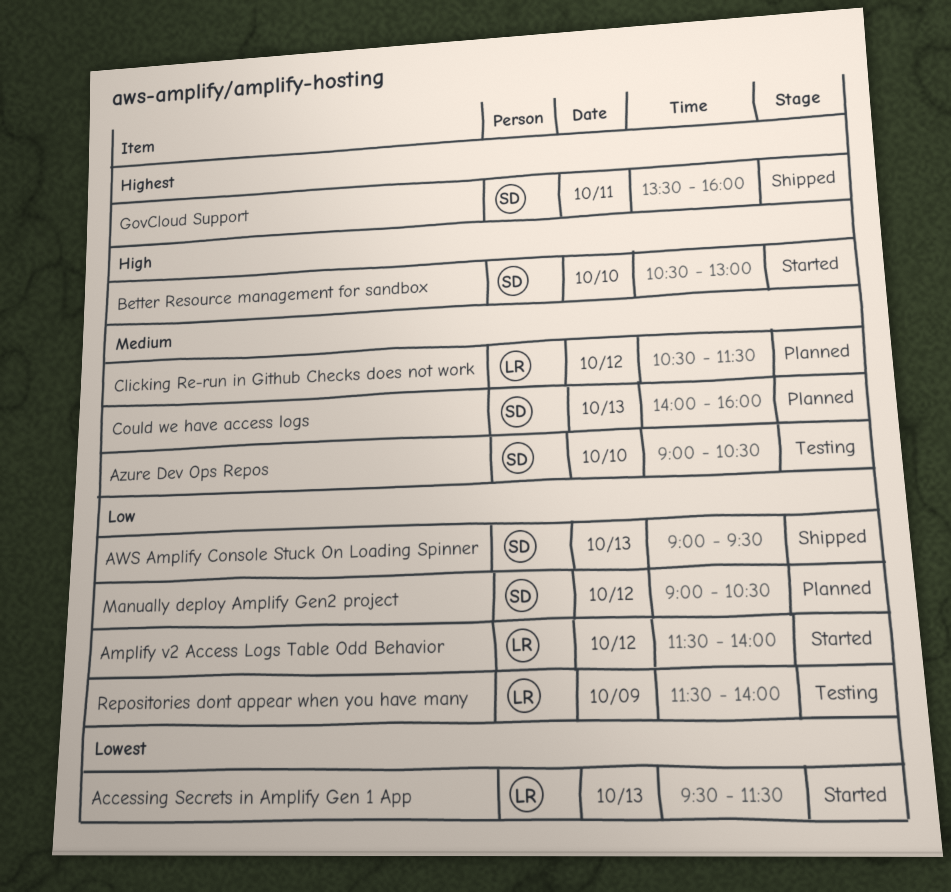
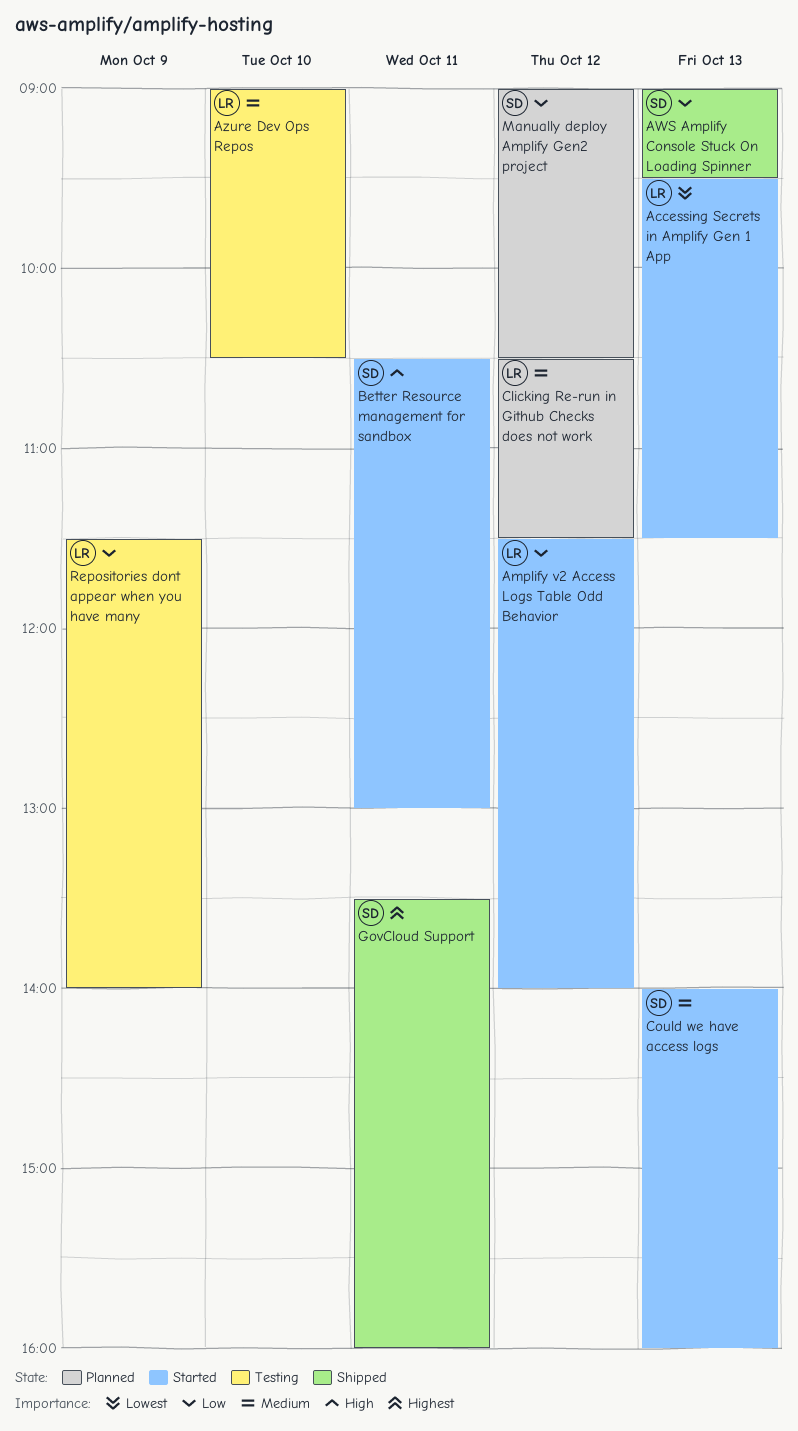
Azure Dev Ops Repos, owner: SD -> LR
Better Resource management for sandbox, day: Oct 10 -> Oct 11
Could we have access logs, status: Planned -> Started

